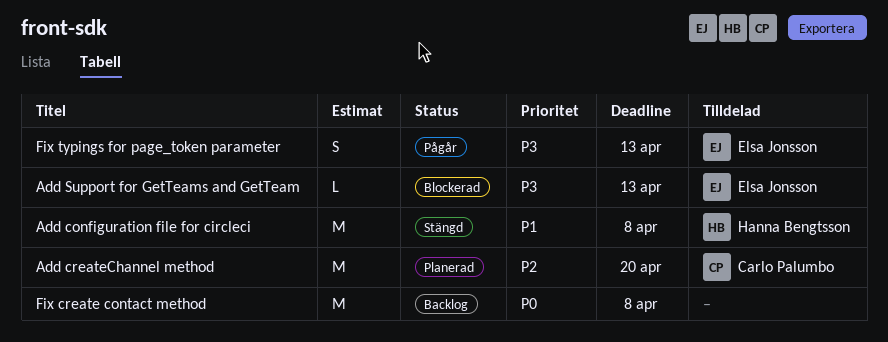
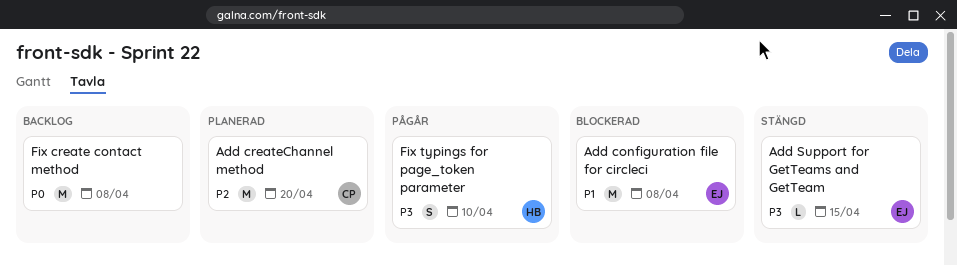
Add configuration file for circleci, status: Stängd -> Blockerad
Add configuration file for circleci, owner: Hanna Bengtsson -> Elsa Jonsson
Add Support for GetTeams and GetTeam, status: Blockerad -> Stängd
Add Support for GetTeams and GetTeam, due: Apr 13 -> Apr 15
Fix typings for page_token parameter, owner: Elsa Jonsson -> Hanna Bengtsson
Fix typings for page_token parameter, due: Apr 13 -> Apr 10

